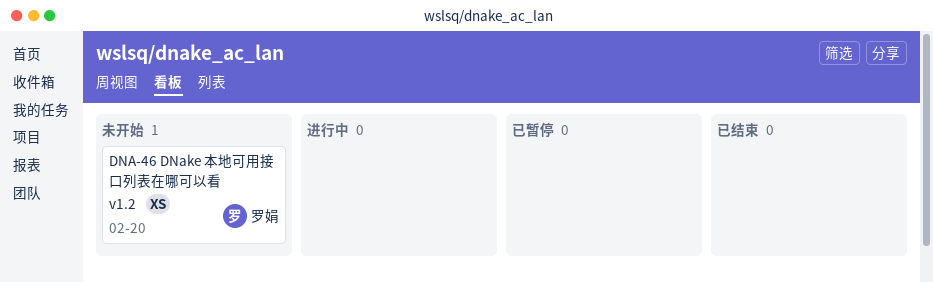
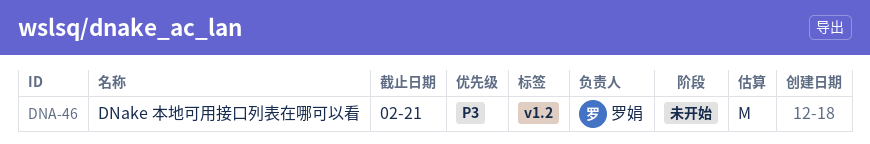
DNA-46, estimate: XS -> M
DNA-46, due: Feb 20 -> Feb 21

